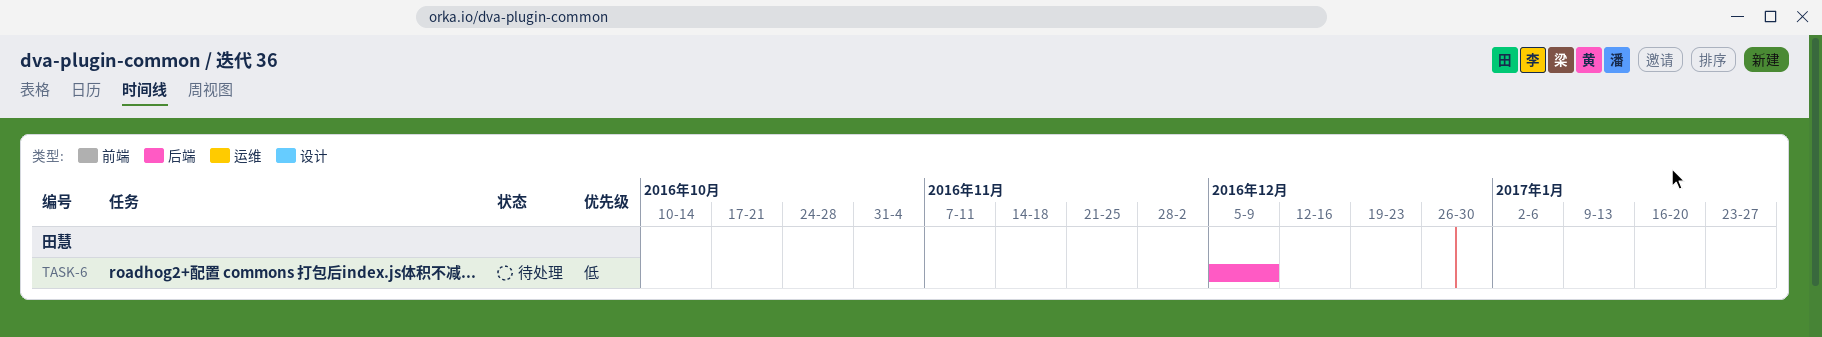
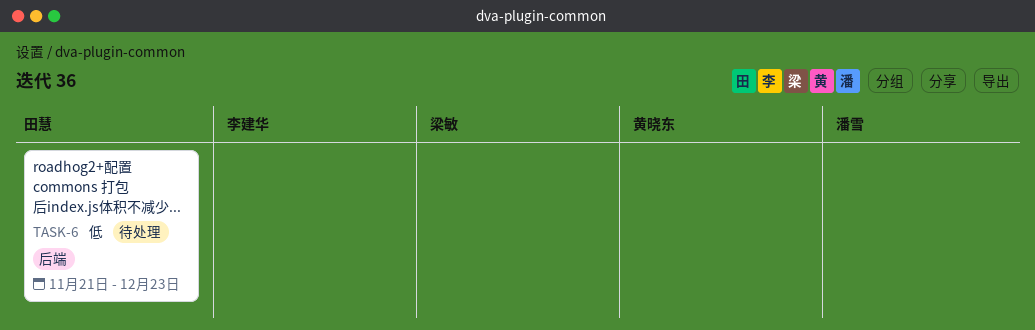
TASK-6, start: Dec 5 -> Nov 21
TASK-6, due: Dec 9 -> Dec 23

